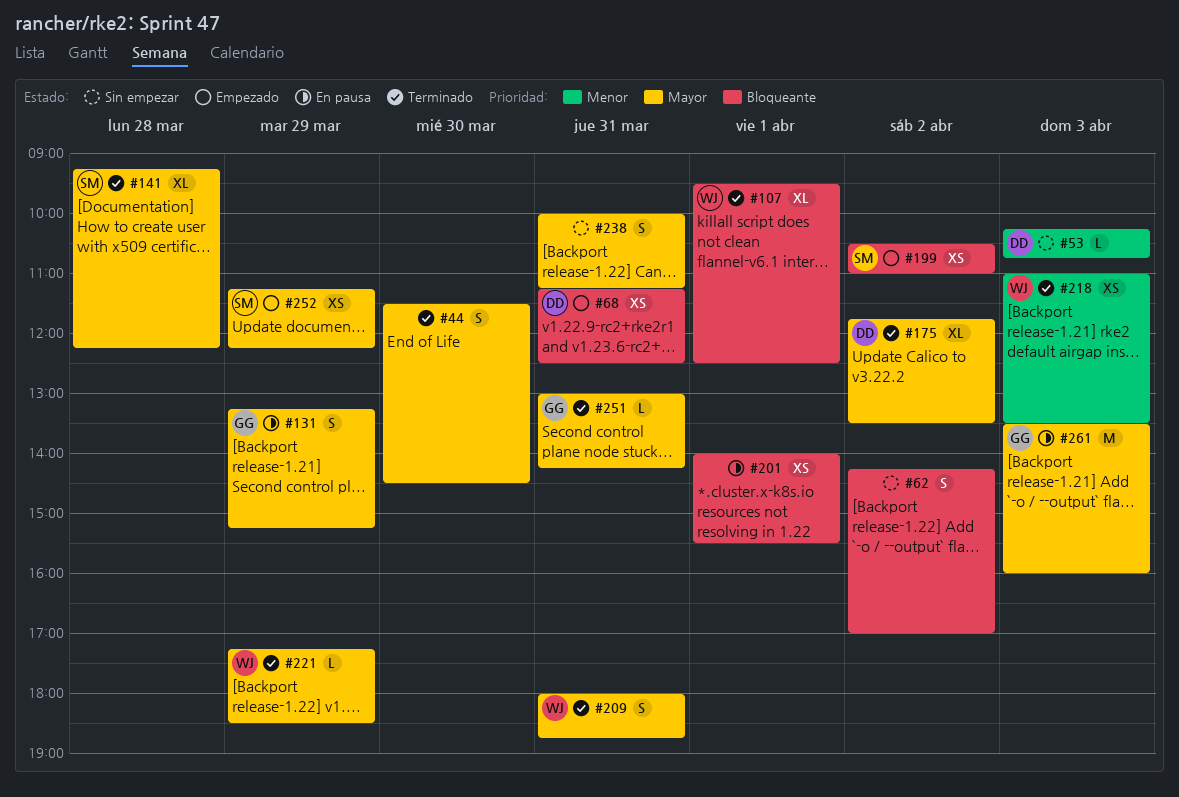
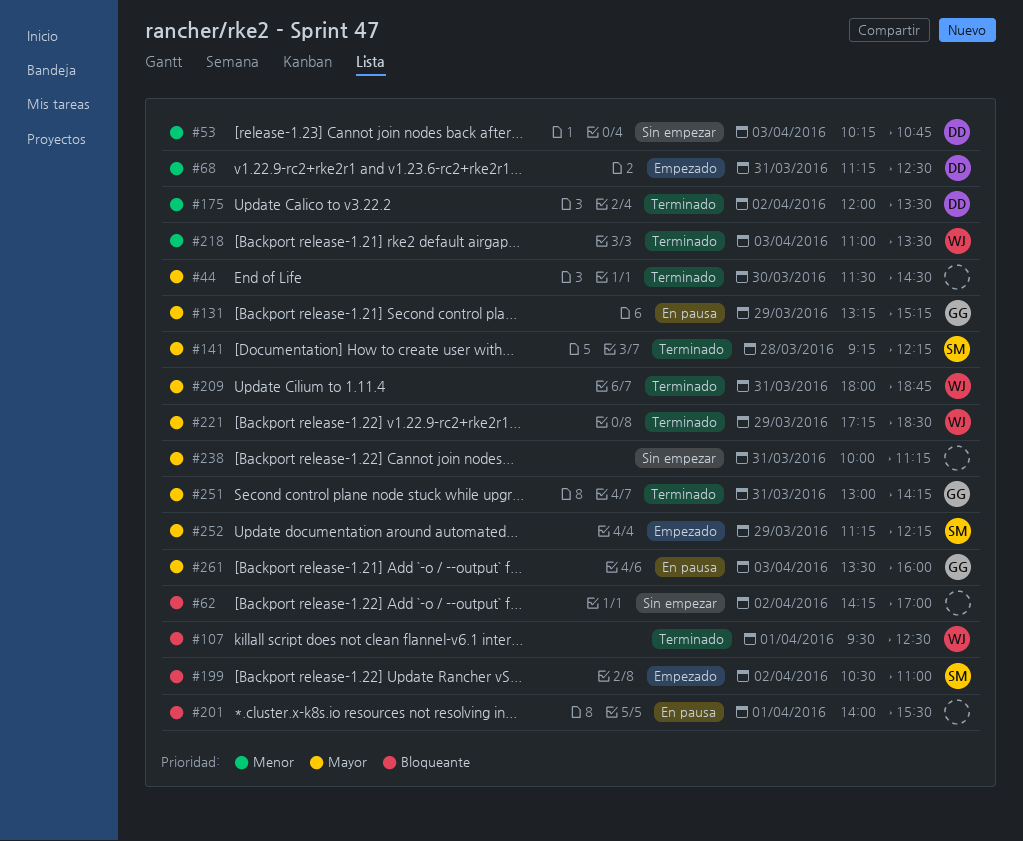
#68, priority: Bloqueante -> Menor
#175, priority: Mayor -> Menor
#175, begins: 11:45 -> 12:00

